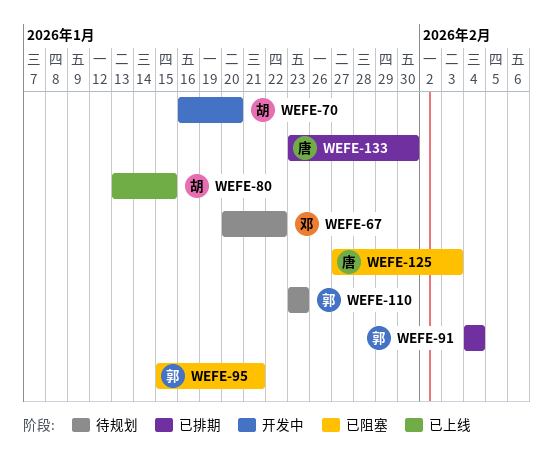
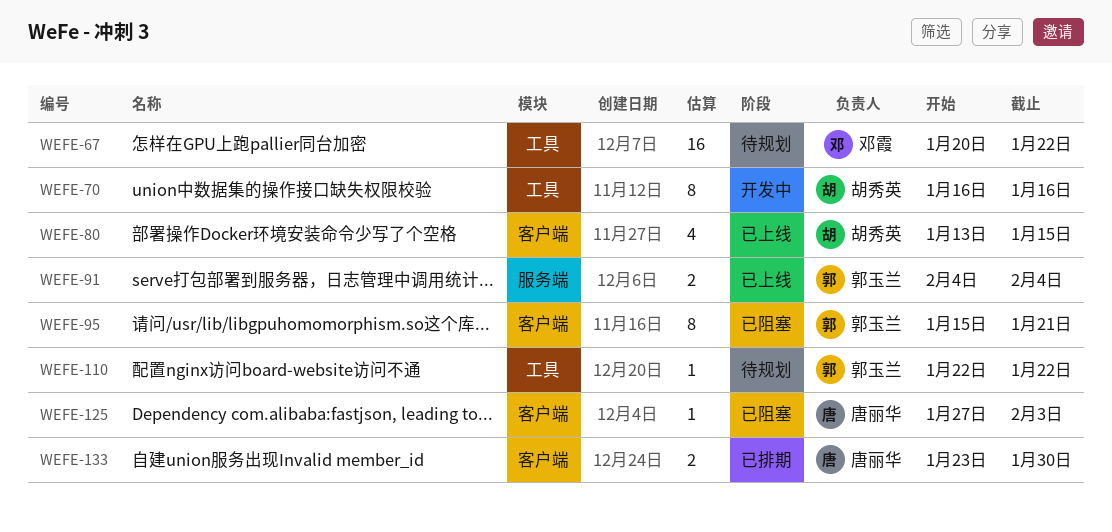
WEFE-70, due: Jan 20 -> Jan 16
WEFE-91, status: 已排期 -> 已上线
WEFE-110, start: Jan 23 -> Jan 22
WEFE-110, due: Jan 23 -> Jan 22

